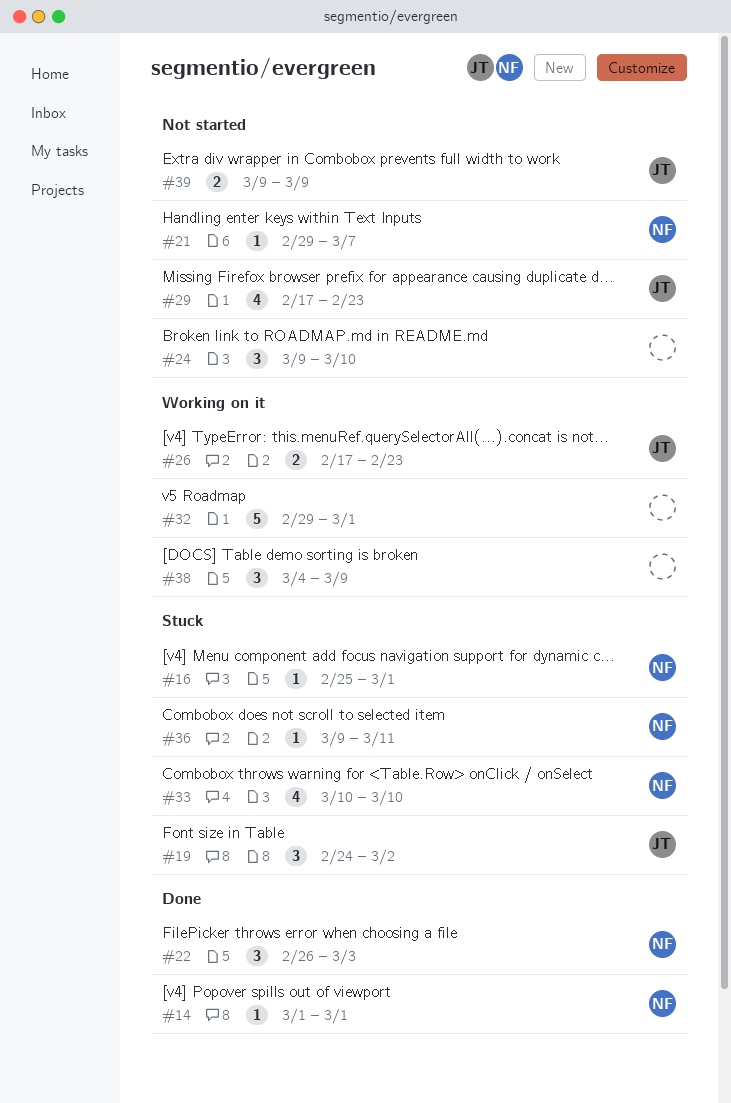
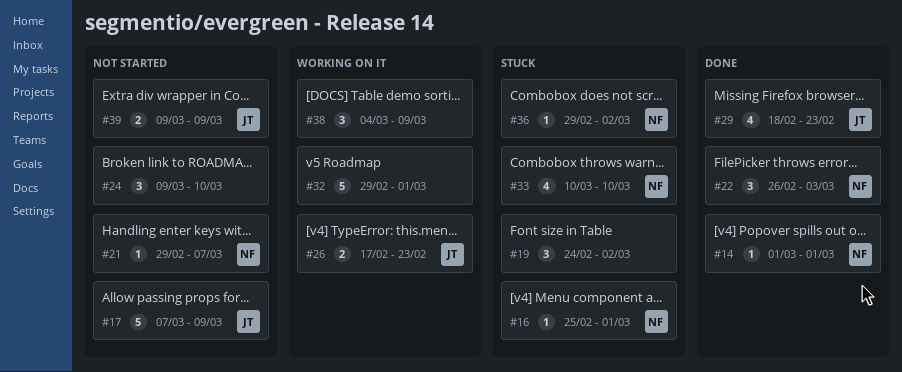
#17: none -> present
#19, owner: JT -> none
#29, status: Not started -> Done
#29, start: Feb 17 -> Feb 18
#36, start: Mar 9 -> Feb 29
#36, due: Mar 11 -> Mar 2

